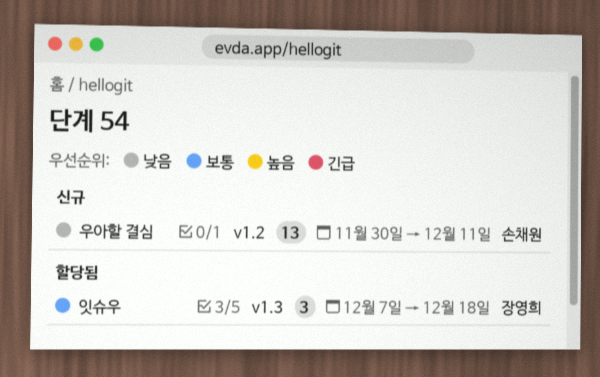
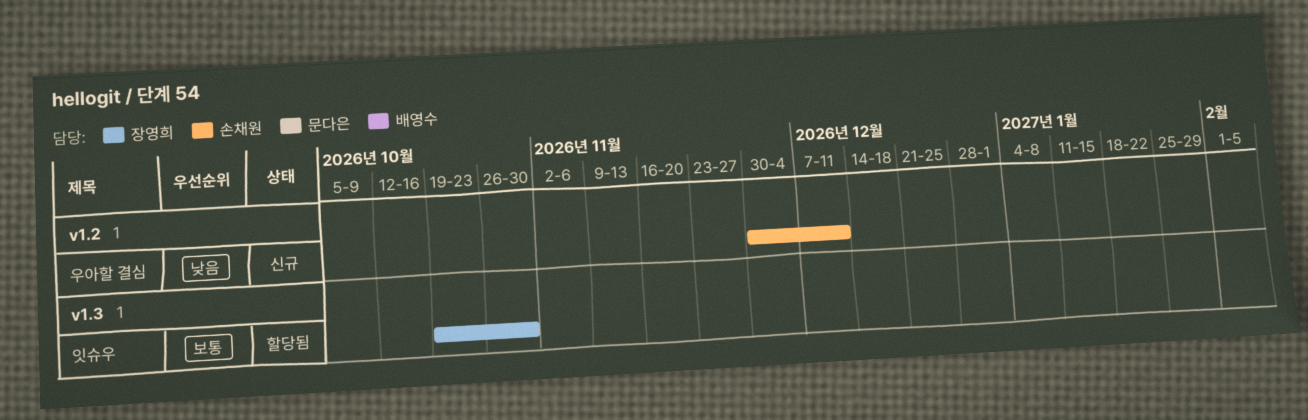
잇슈우, start: Dec 7 -> Oct 19
잇슈우, due: Dec 18 -> Oct 30

